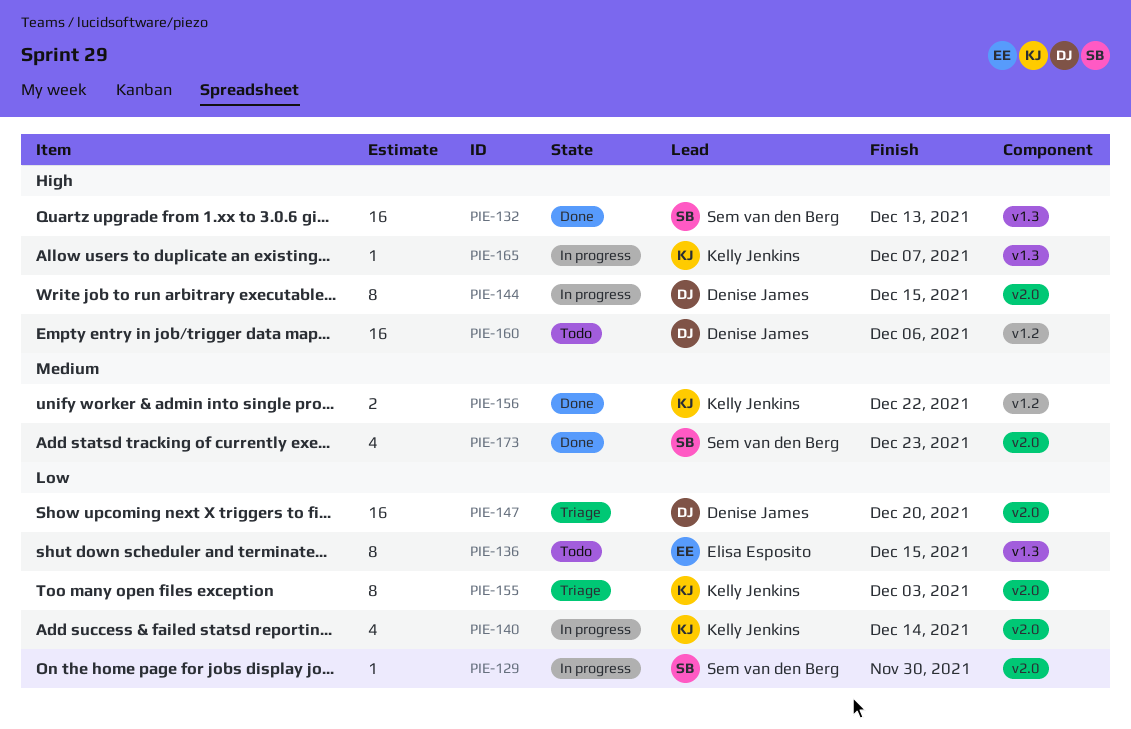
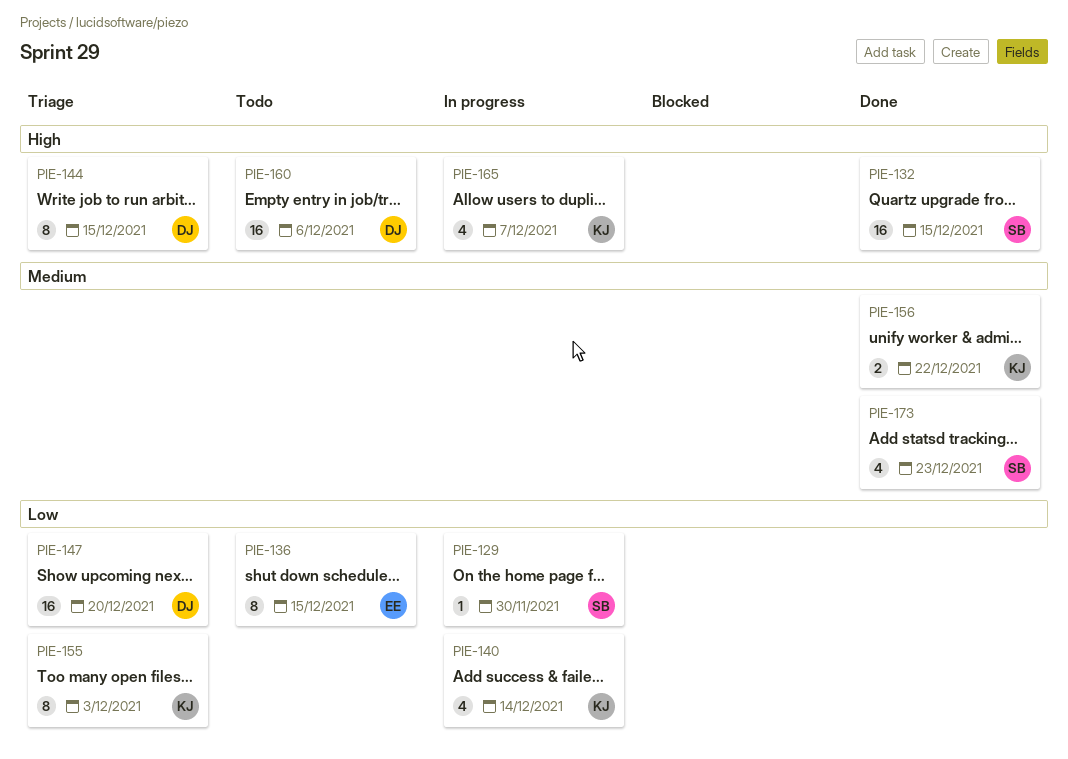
PIE-132, due: Dec 13 -> Dec 15
PIE-144, status: In progress -> Triage
PIE-165, estimate: 1 -> 4

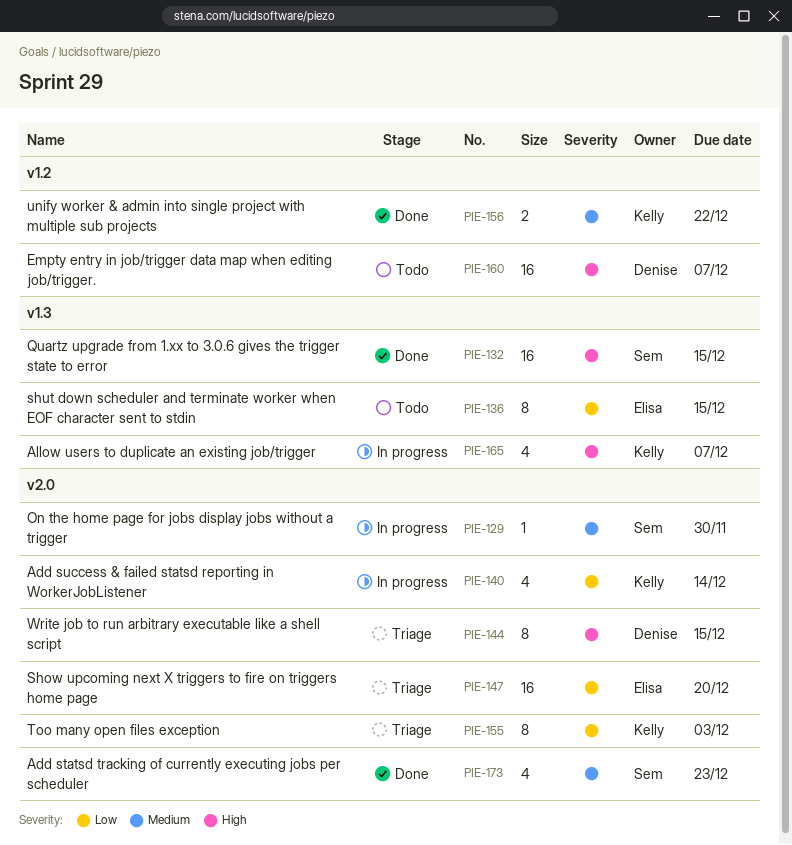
PIE-129, priority: Low -> Medium
PIE-147, owner: Denise -> Elisa
PIE-160, due: Dec 6 -> Dec 7

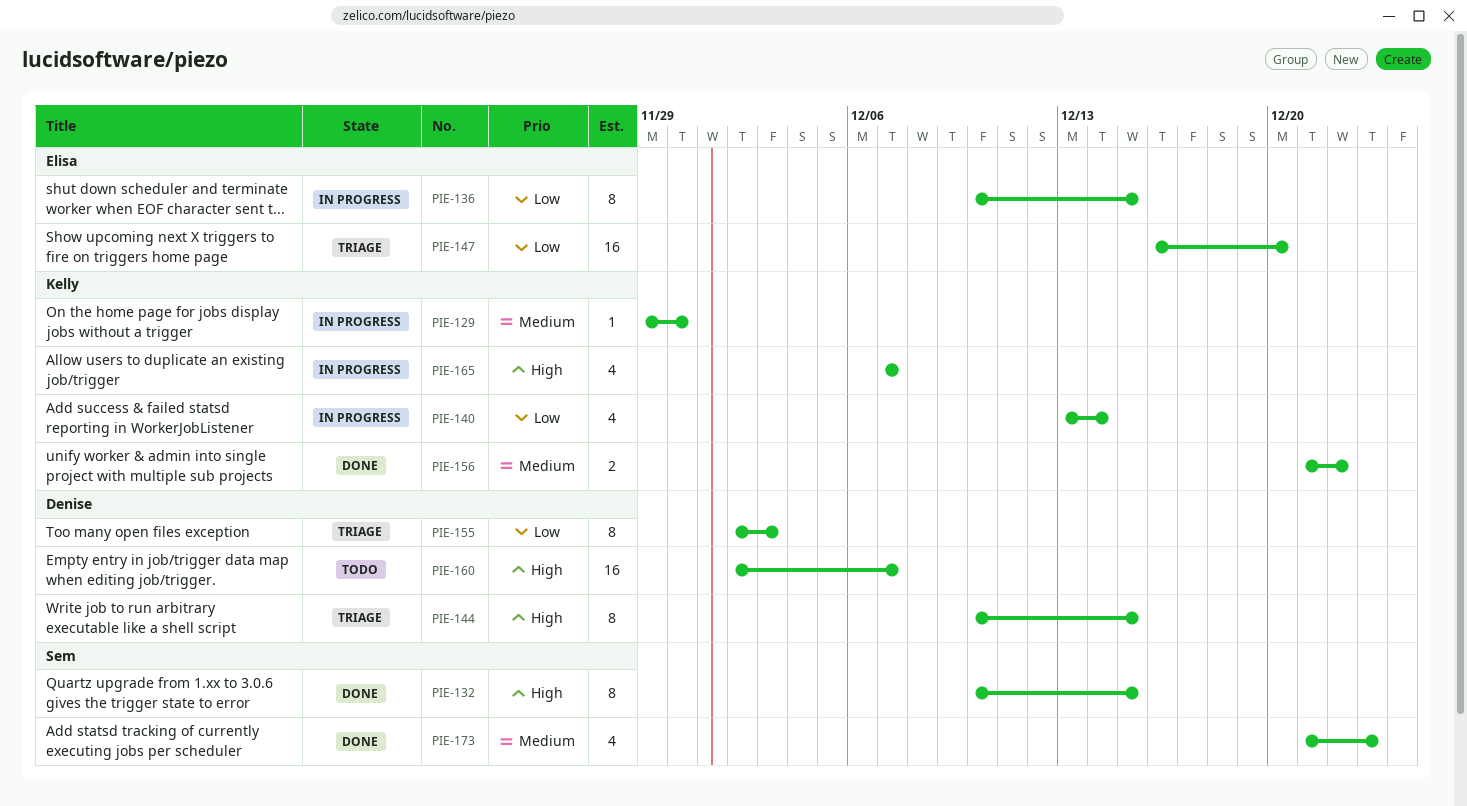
PIE-129, owner: Sem -> Kelly
PIE-132, estimate: 16 -> 8
PIE-136, status: Todo -> In progress
PIE-155, owner: Kelly -> Denise

